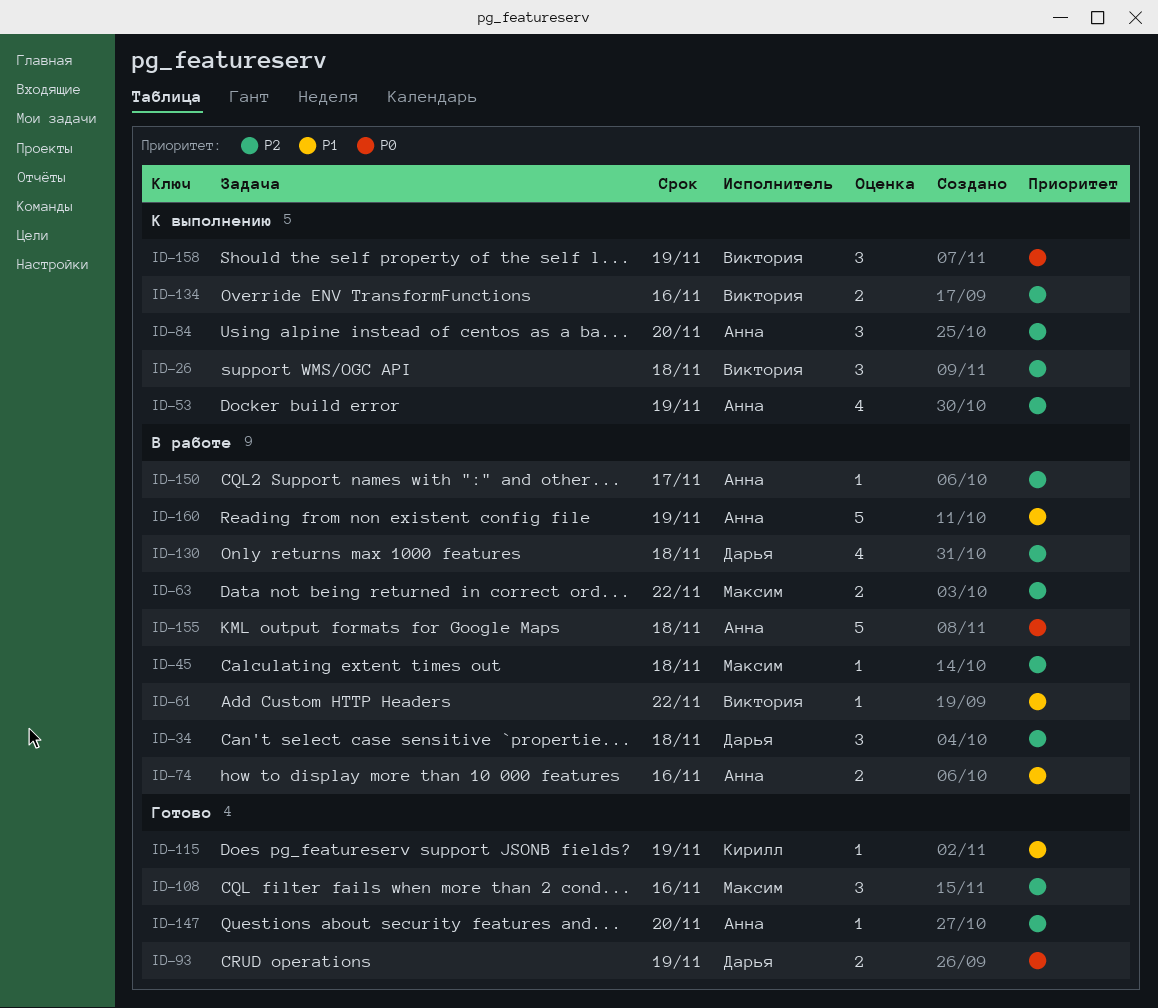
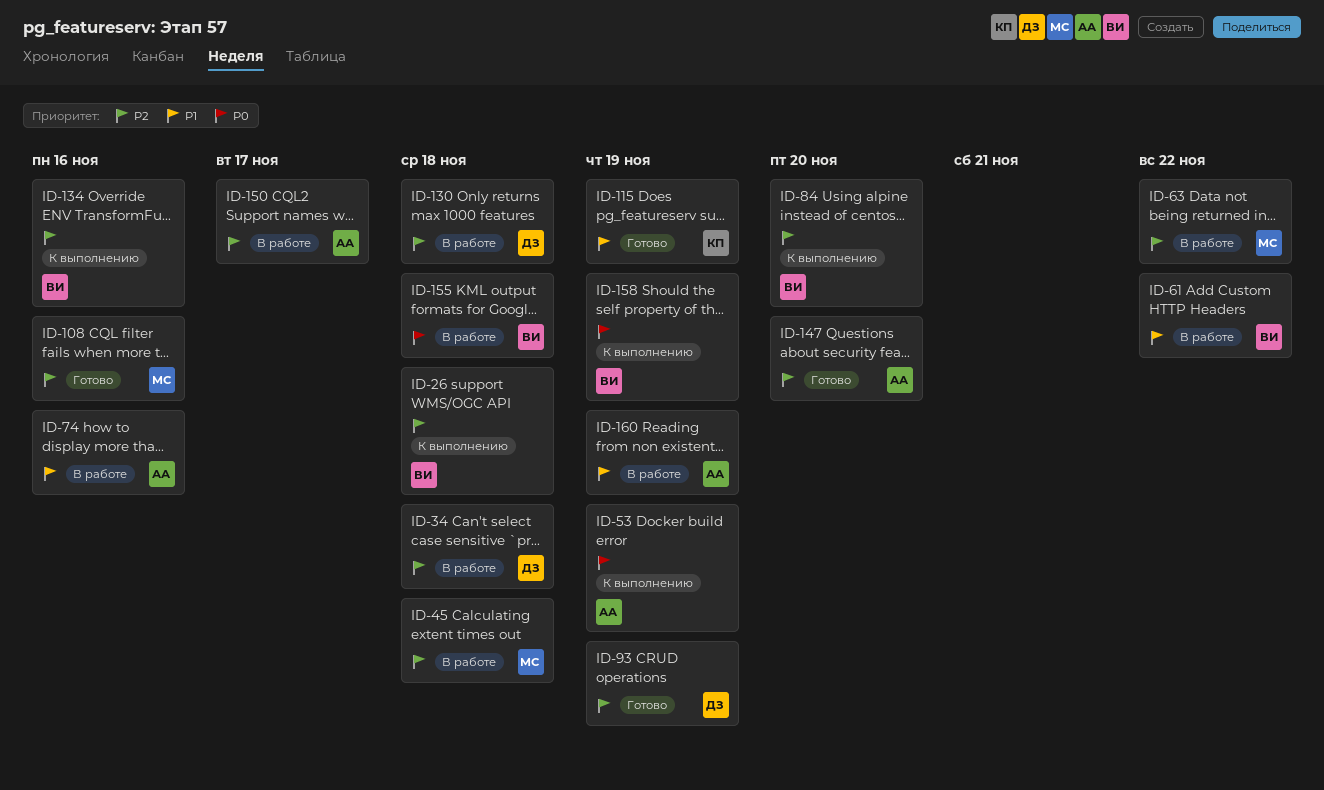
ID-53, priority: P2 -> P0
ID-84, owner: Анна -> Виктория
ID-93, priority: P0 -> P2
ID-155, owner: Анна -> Виктория

